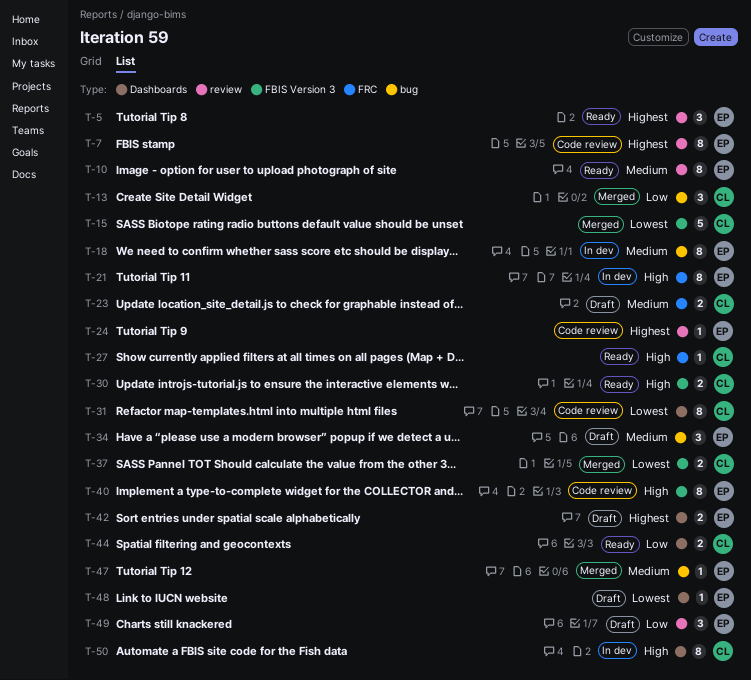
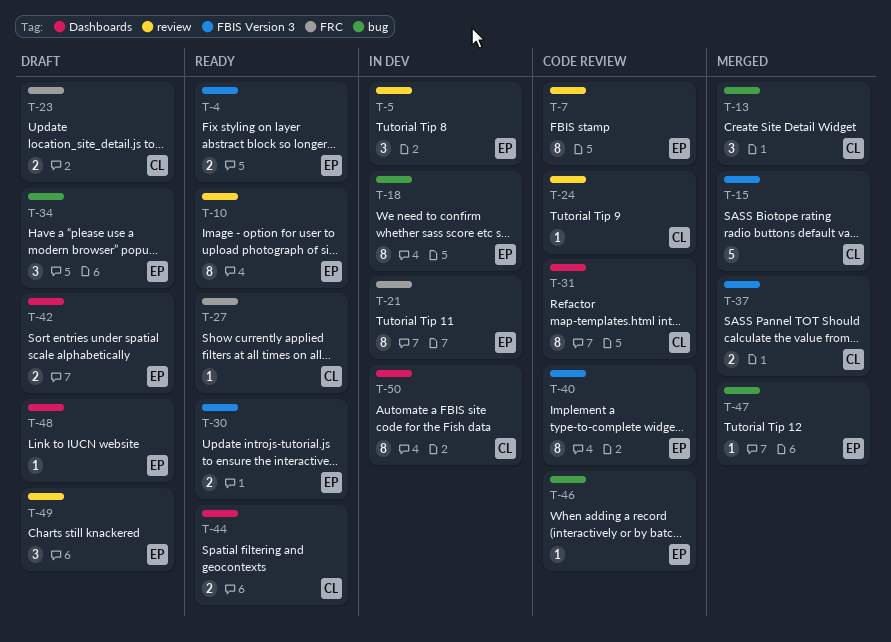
T-4: none -> present
T-5, status: Ready -> In dev
T-24, owner: EP -> CL
T-30, owner: CL -> EP
T-46: none -> present

